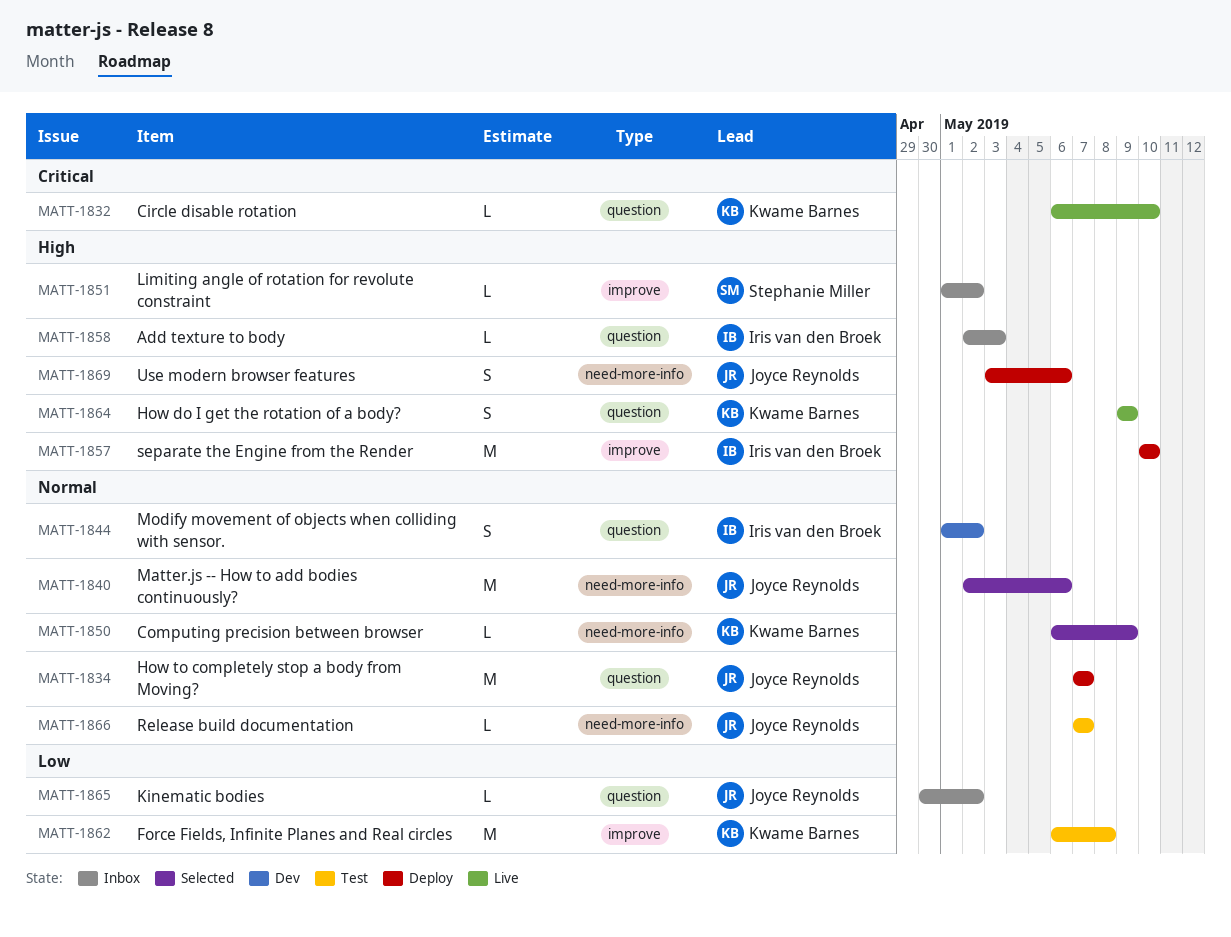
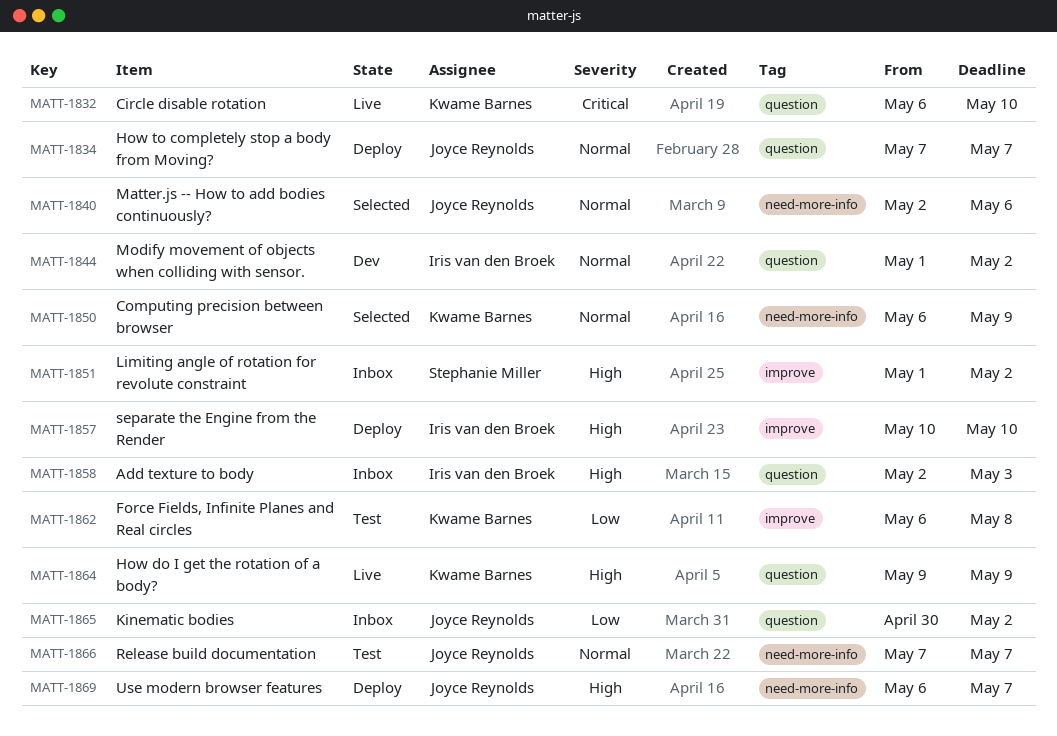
MATT-1869, start: May 3 -> May 6
MATT-1869, due: May 6 -> May 7

